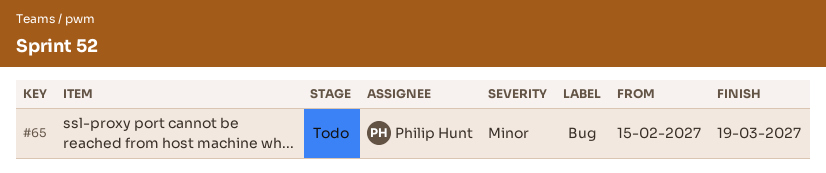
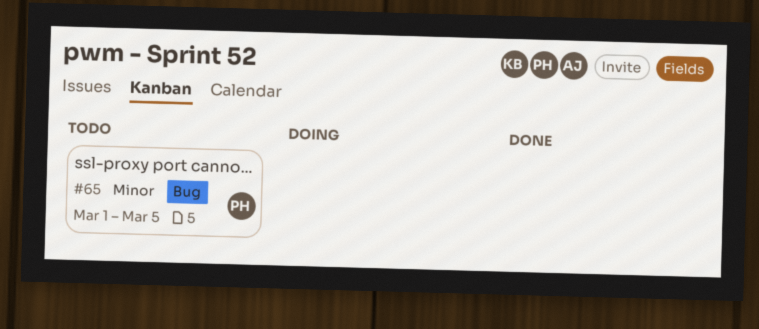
#65, start: Feb 15 -> Mar 1
#65, due: Mar 19 -> Mar 5

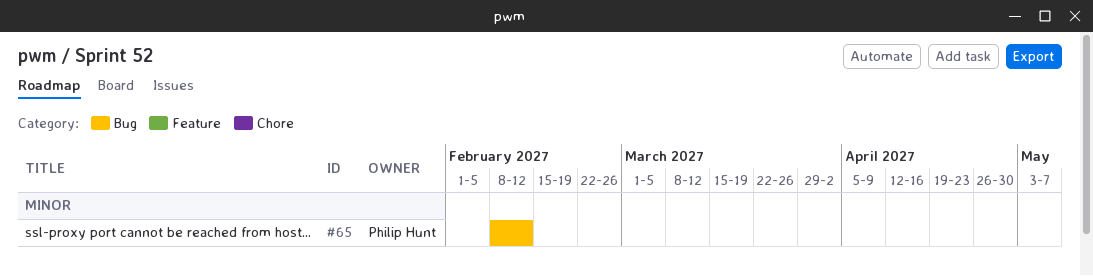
#65, start: Mar 1 -> Feb 8
#65, due: Mar 5 -> Feb 12

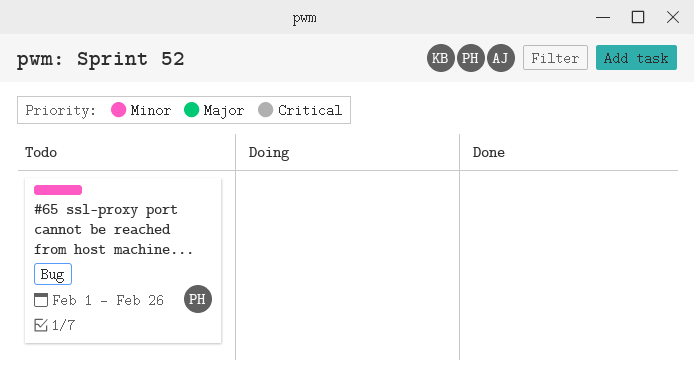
#65, start: Feb 8 -> Feb 1
#65, due: Feb 12 -> Feb 26

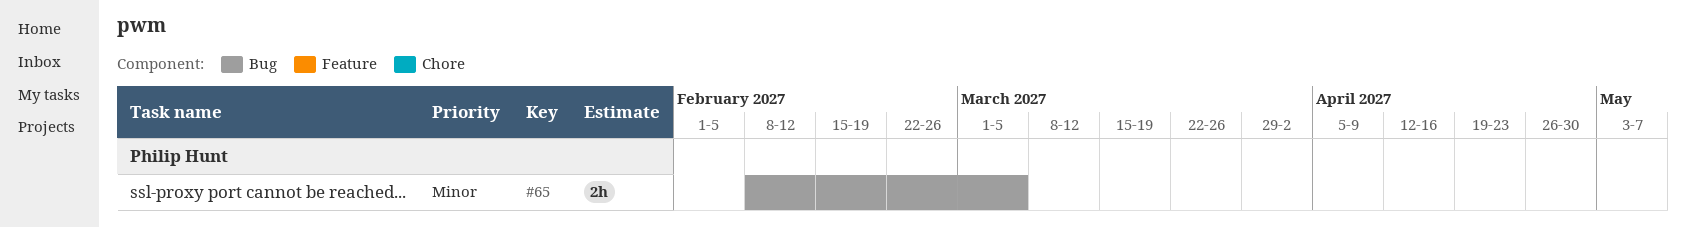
#65, start: Feb 1 -> Feb 8
#65, due: Feb 26 -> Mar 5

